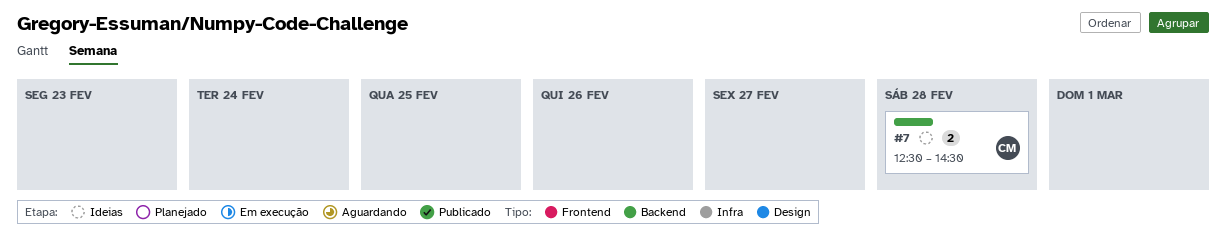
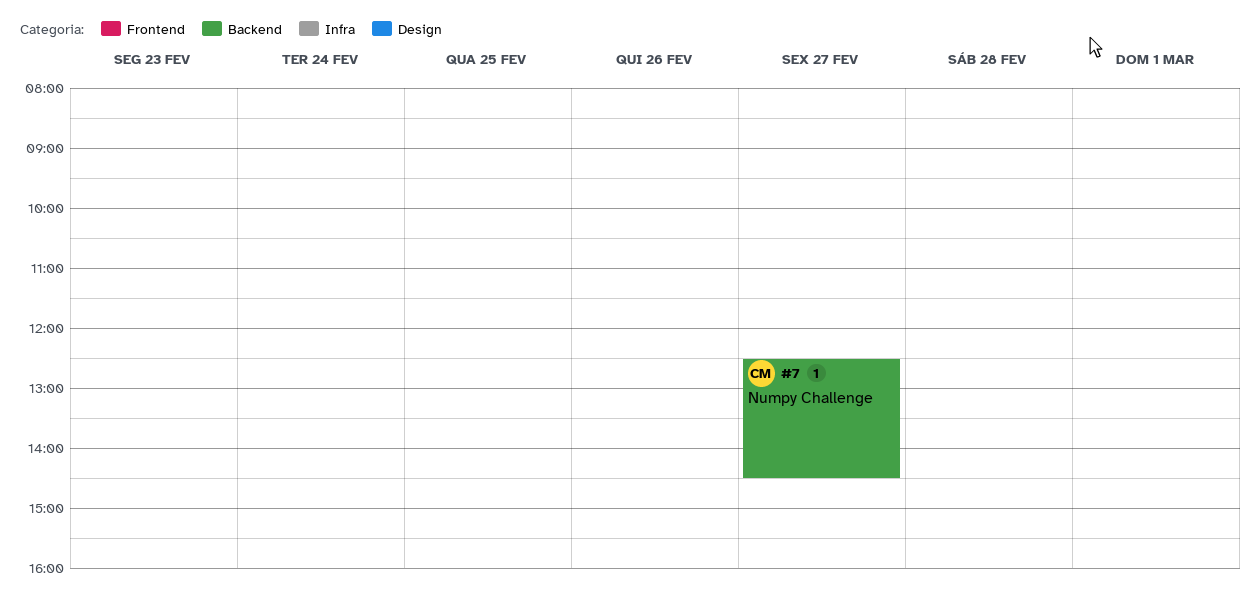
#7, estimate: 2 -> 1
#7, day: Feb 28 -> Feb 27

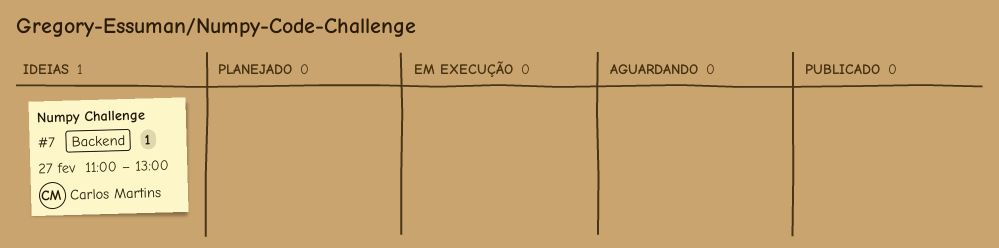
#7, begins: 12:30 -> 11:00
#7, ends: 14:30 -> 13:00

